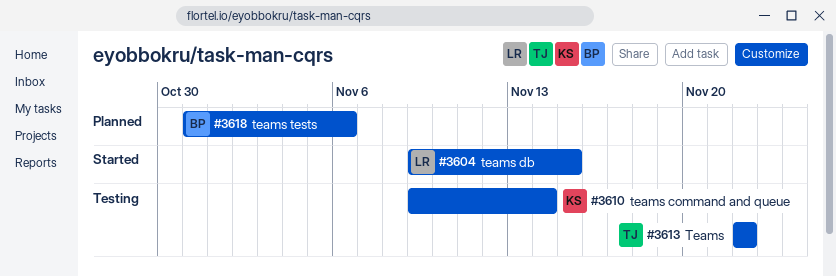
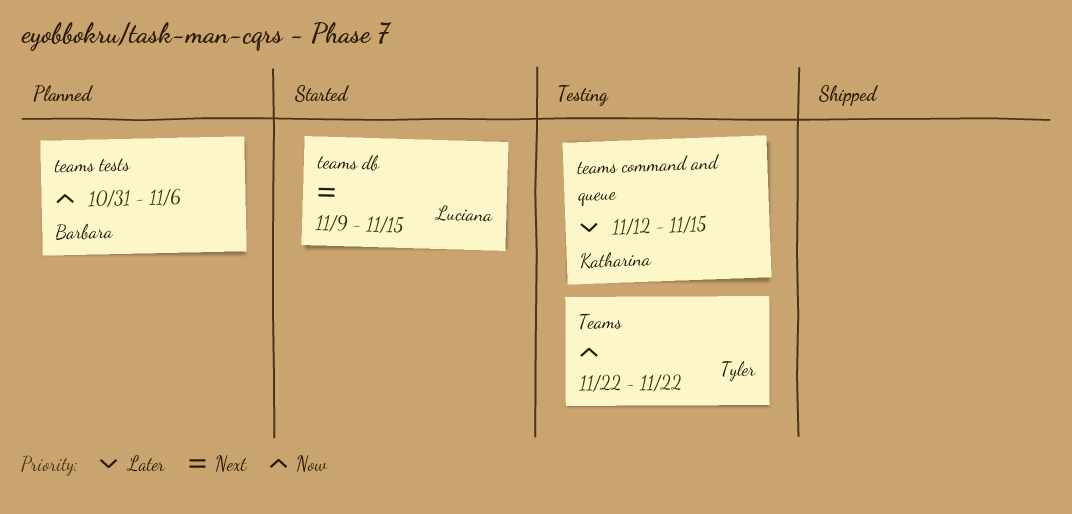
teams command and queue, start: Nov 9 -> Nov 12
teams command and queue, due: Nov 14 -> Nov 15

